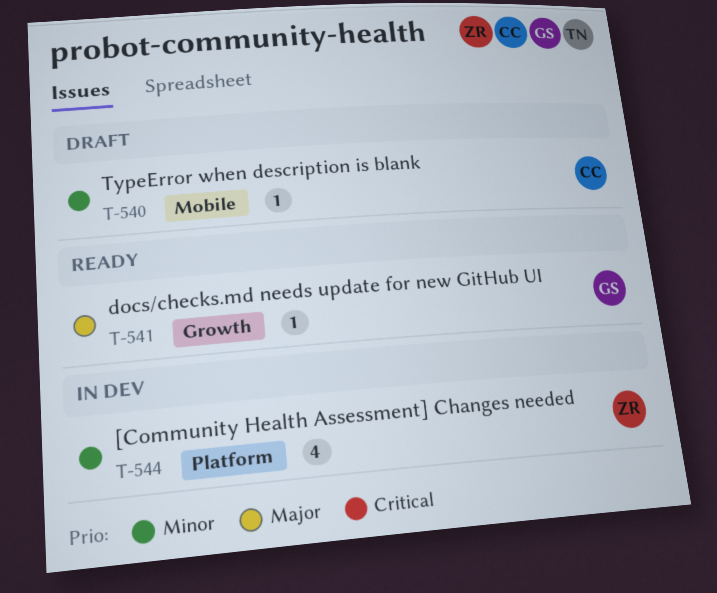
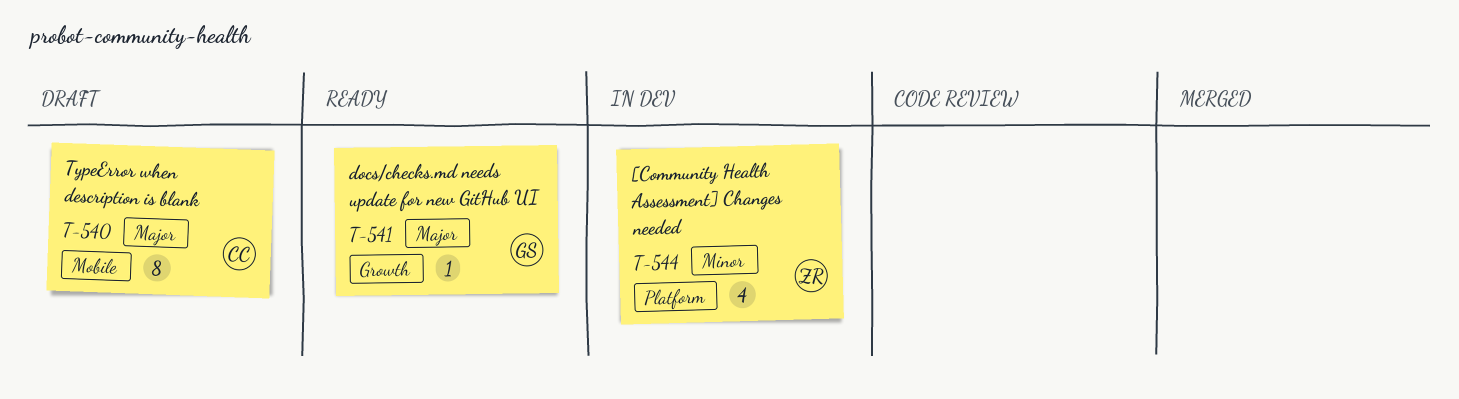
T-540, priority: Minor -> Major
T-540, estimate: 1 -> 8

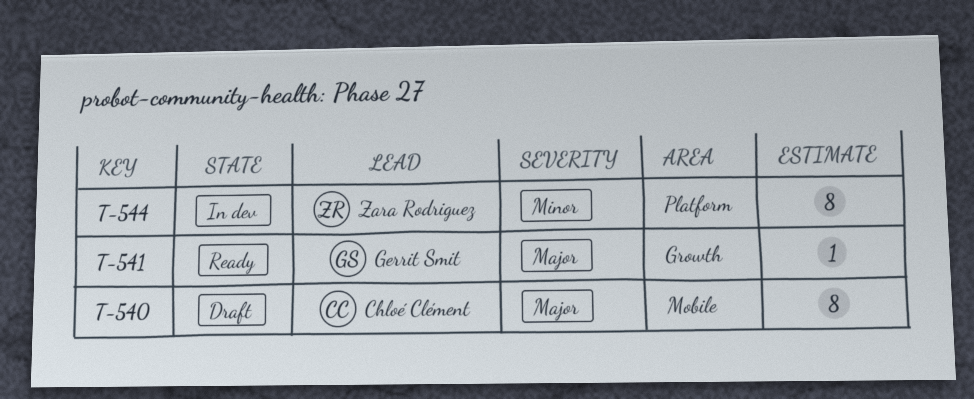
T-544, estimate: 4 -> 8

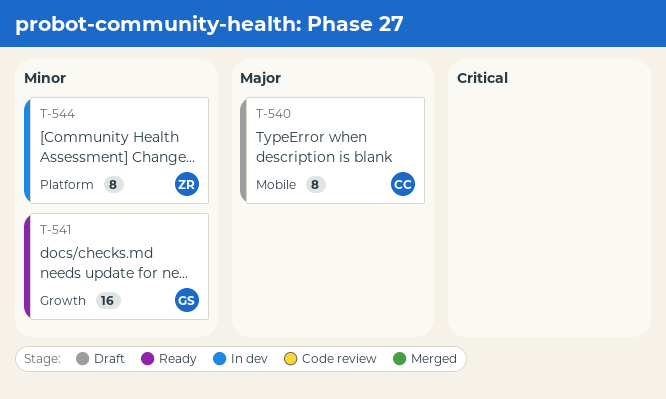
T-541, priority: Major -> Minor
T-541, estimate: 1 -> 16

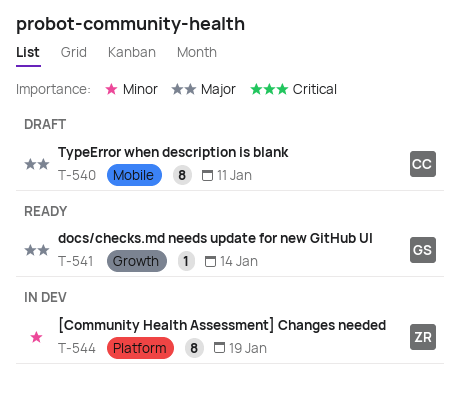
T-541, priority: Minor -> Major
T-541, estimate: 16 -> 1

